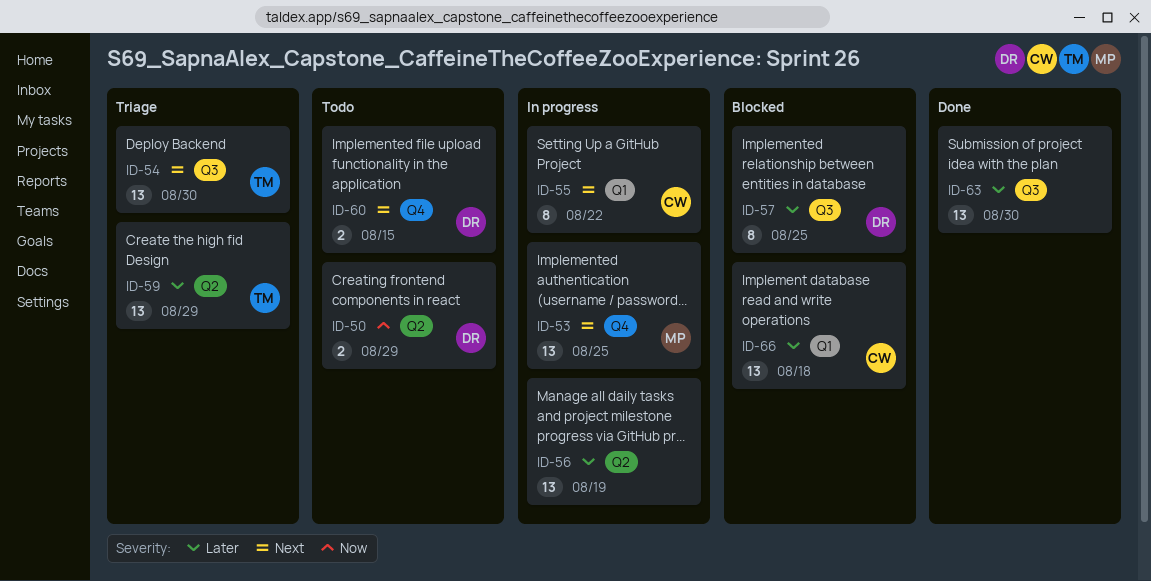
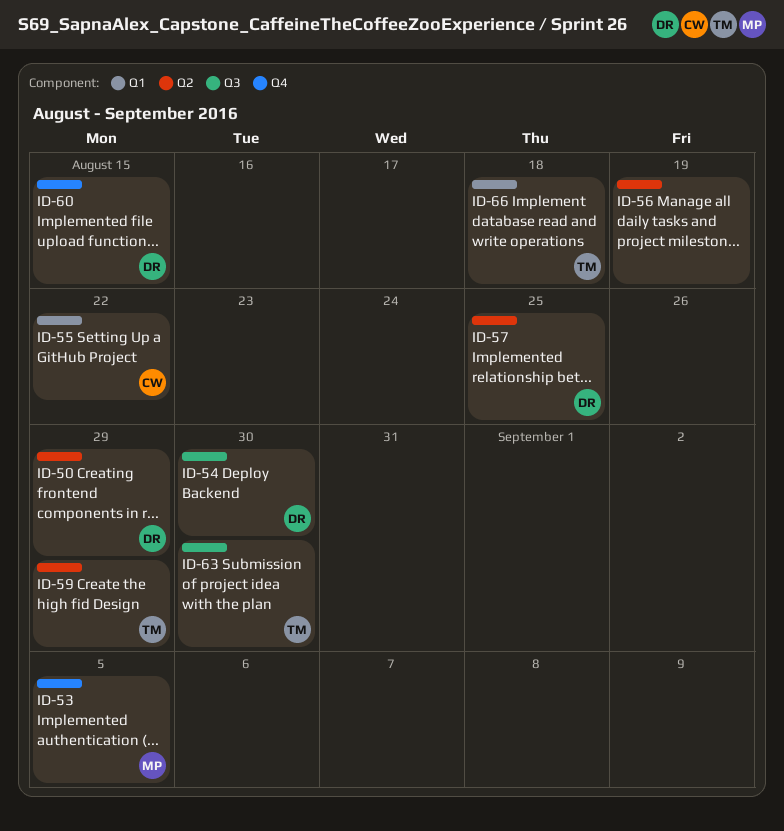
ID-53, due: Aug 25 -> Sep 5
ID-54, owner: TM -> DR
ID-57, label: Q3 -> Q2
ID-63, owner: none -> TM
ID-66, owner: CW -> TM

